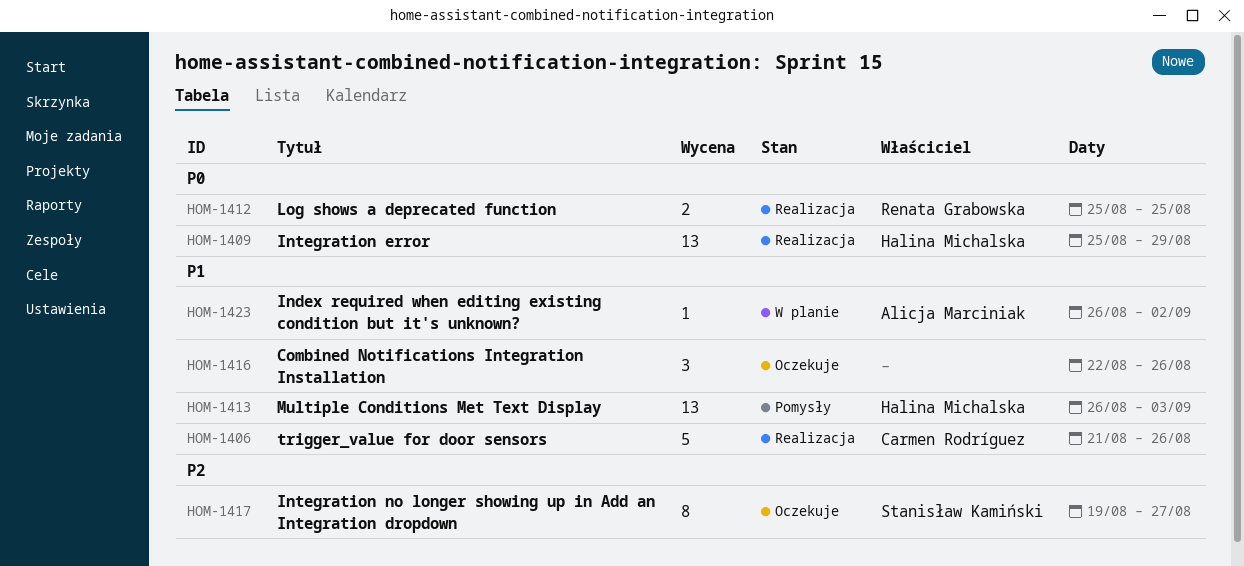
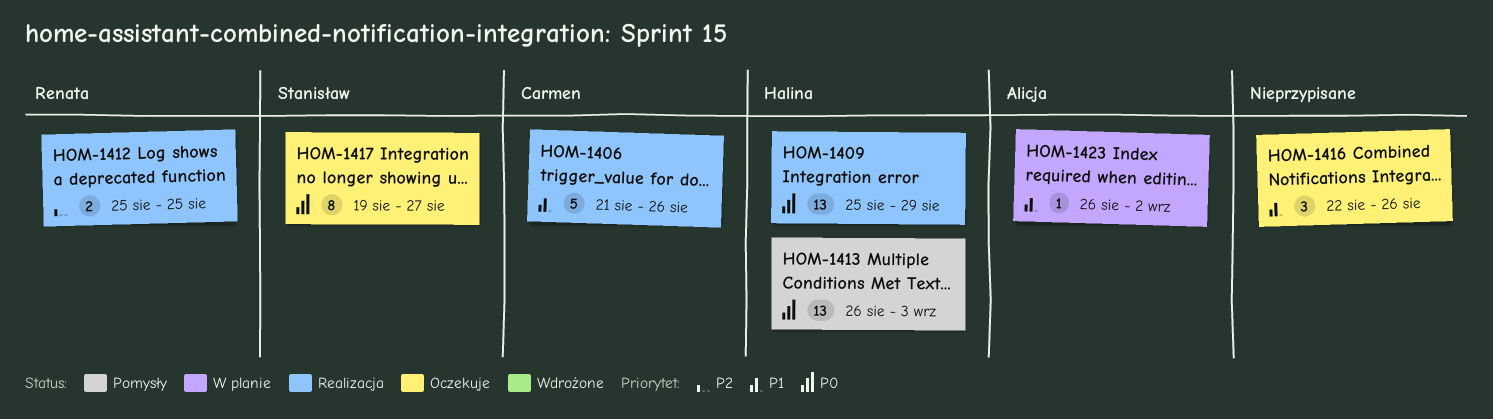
HOM-1412, priority: P0 -> P2
HOM-1413, priority: P1 -> P0
HOM-1417, priority: P2 -> P0

